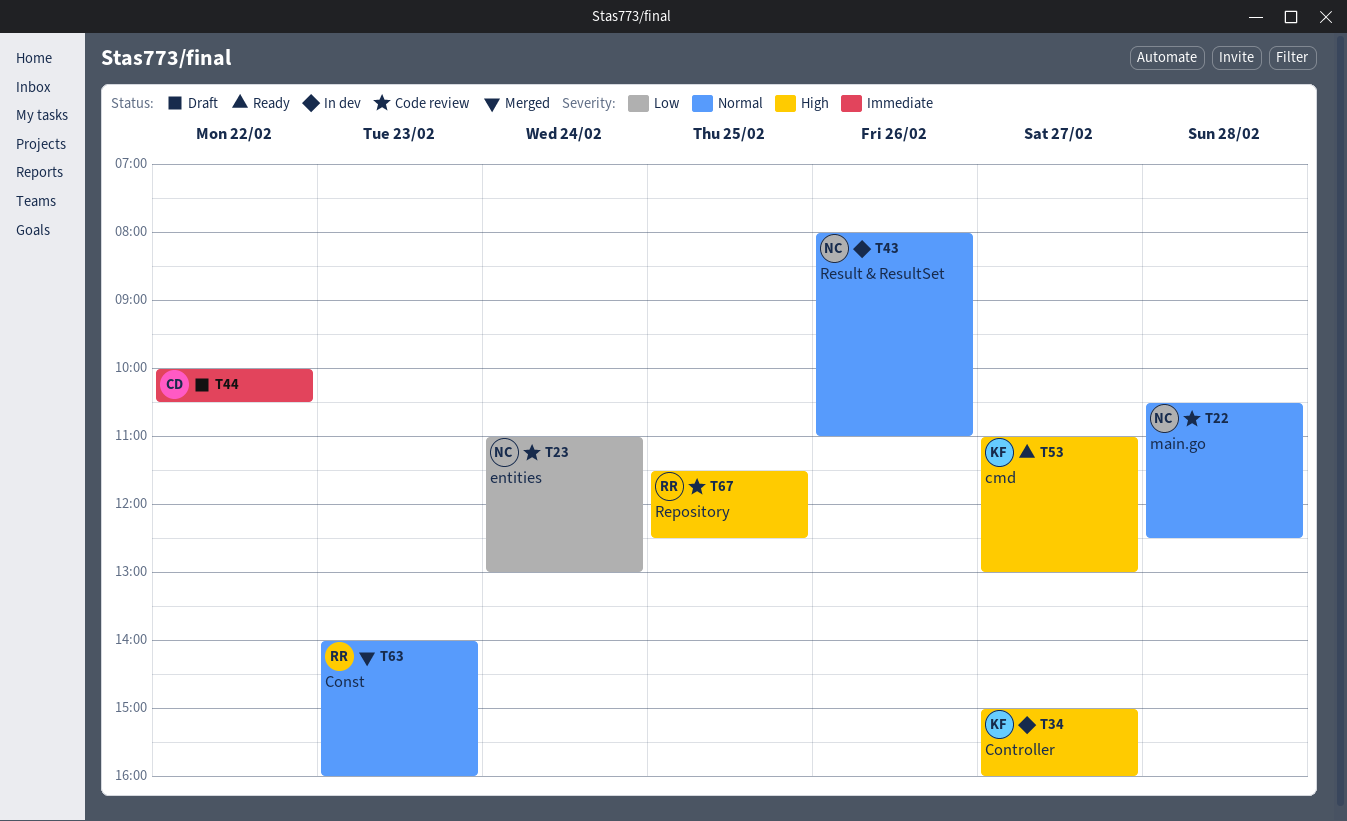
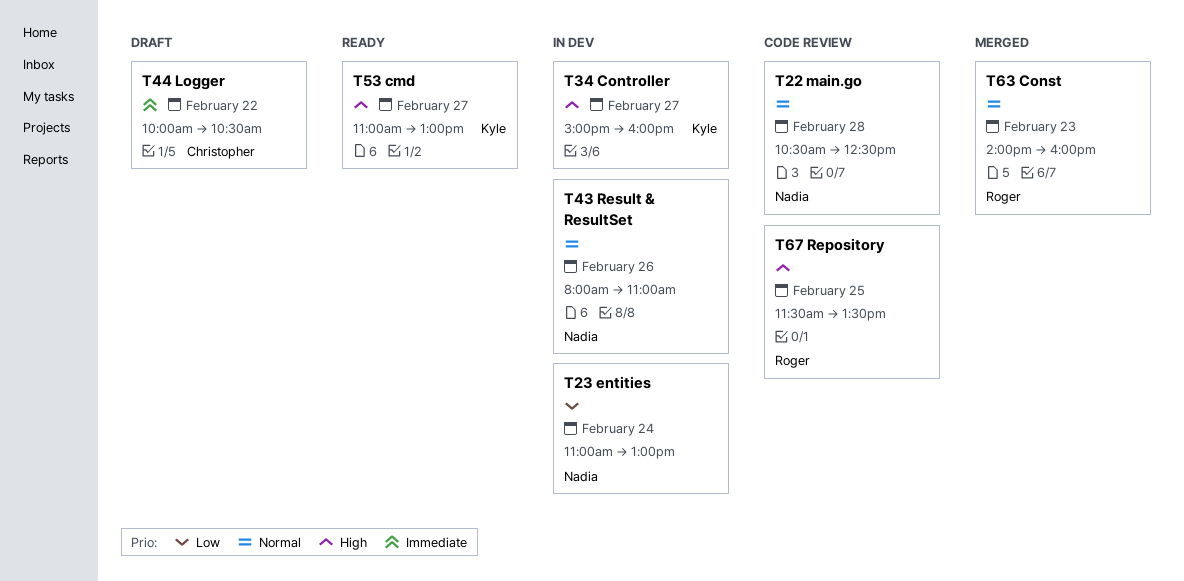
T23, status: Code review -> In dev
T67, ends: 12:30 -> 13:30

